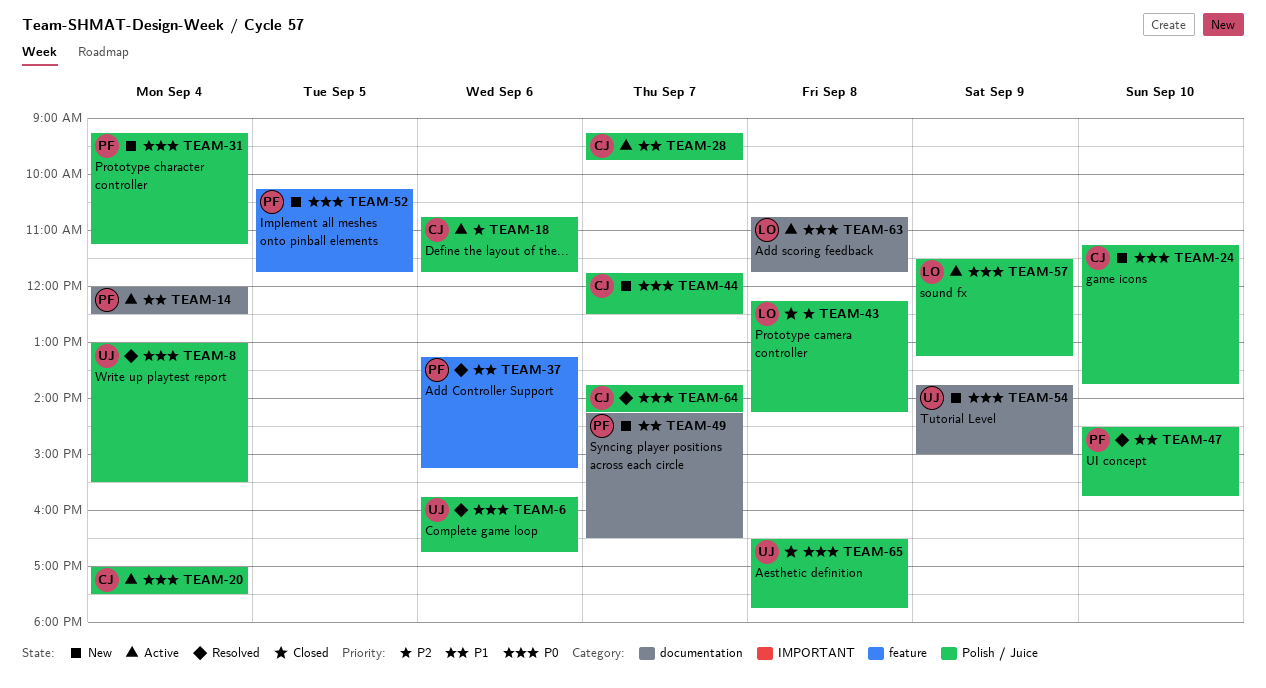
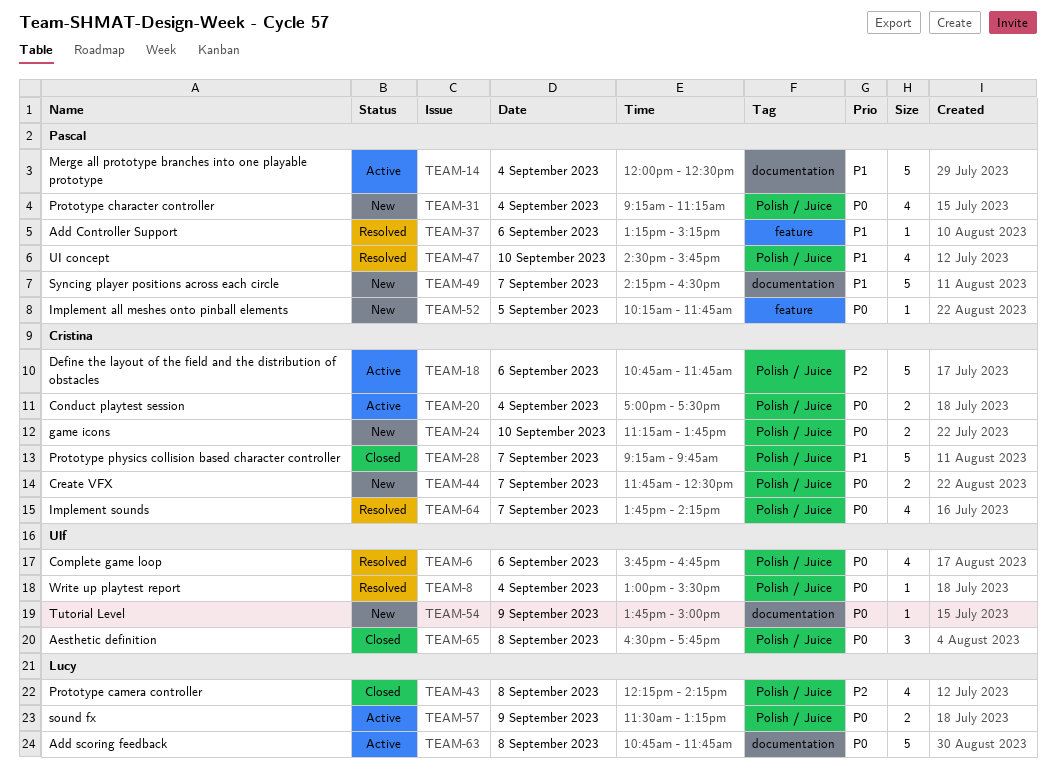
TEAM-28, status: Active -> Closed

